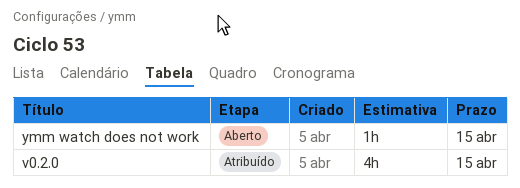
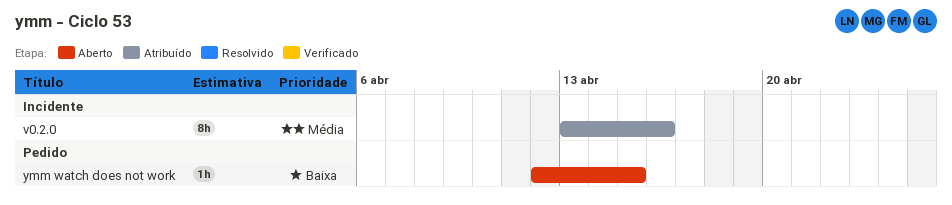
v0.2.0, estimate: 4h -> 8h
v0.2.0, due: Apr 15 -> Apr 16

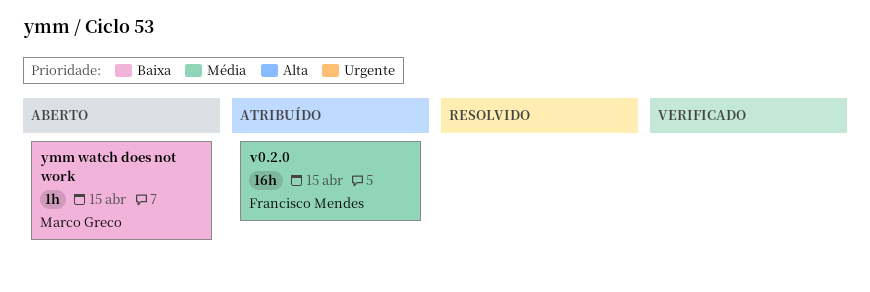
v0.2.0, estimate: 8h -> 16h
v0.2.0, due: Apr 16 -> Apr 15

